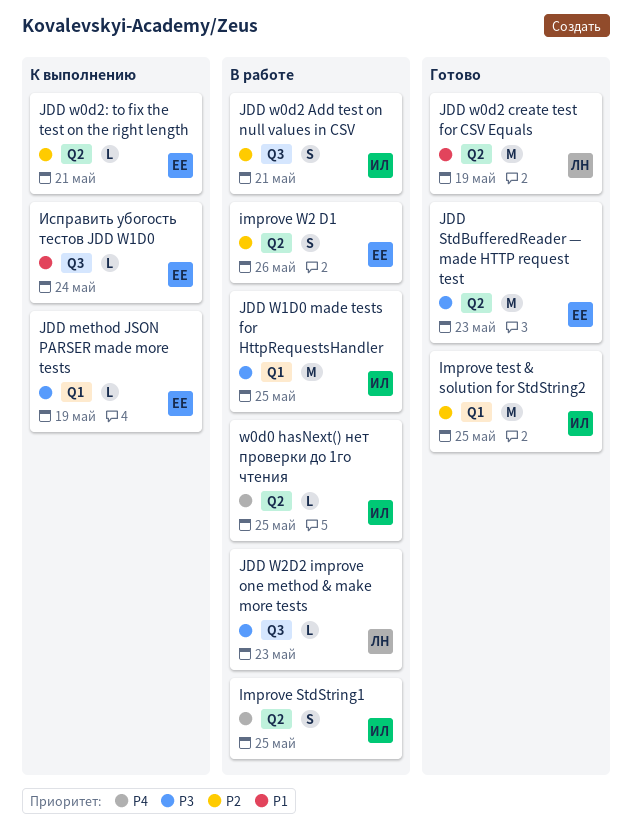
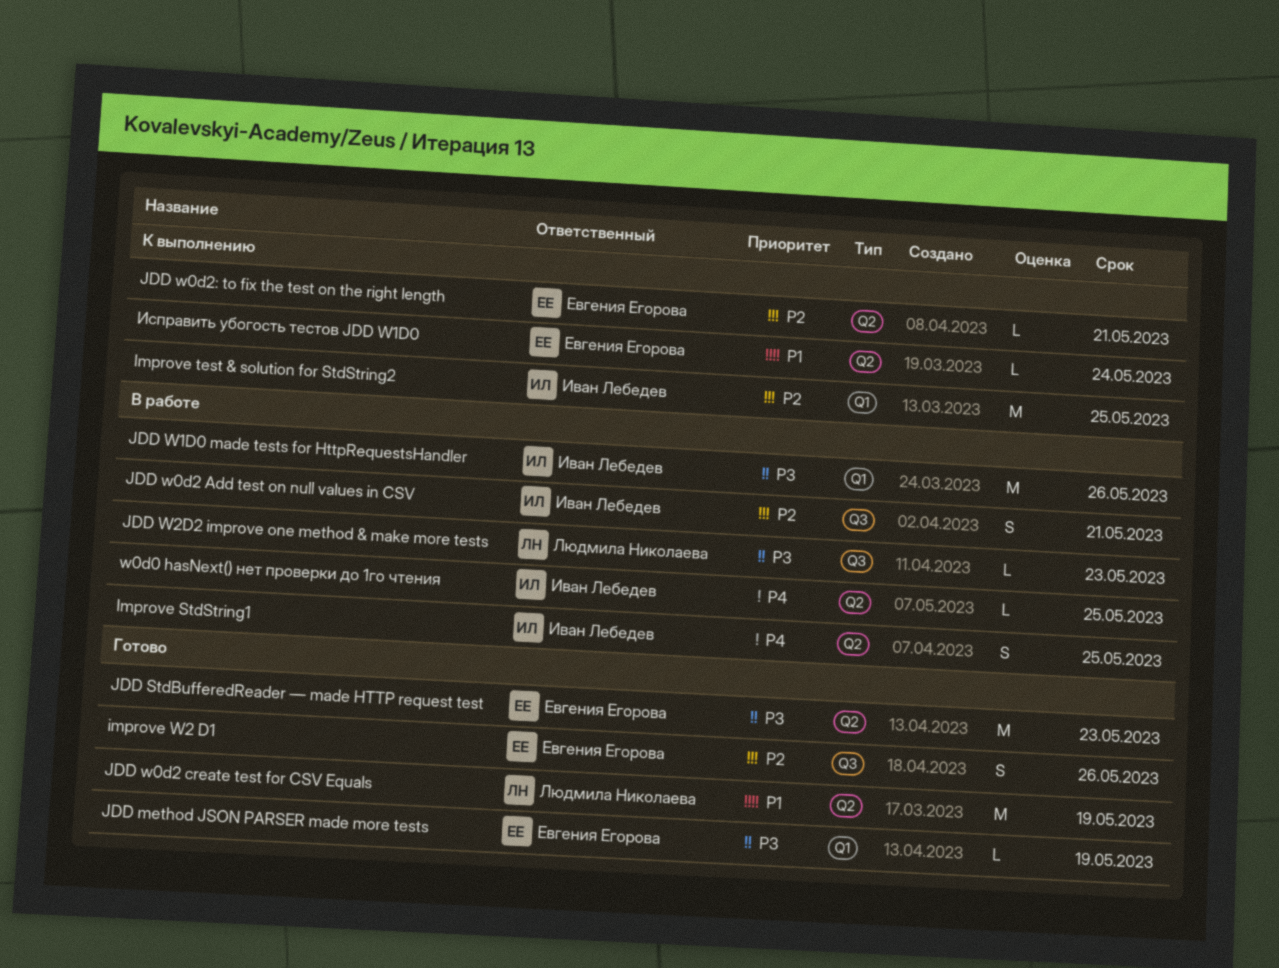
Improve test & solution for StdString2, status: Готово -> К выполнению
improve W2 D1, status: В работе -> Готово
improve W2 D1, label: Q2 -> Q3
JDD method JSON PARSER made more tests, status: К выполнению -> Готово
JDD W1D0 made tests for HttpRequestsHandler, due: May 25 -> May 26
Исправить убогость тестов JDD W1D0, label: Q3 -> Q2

